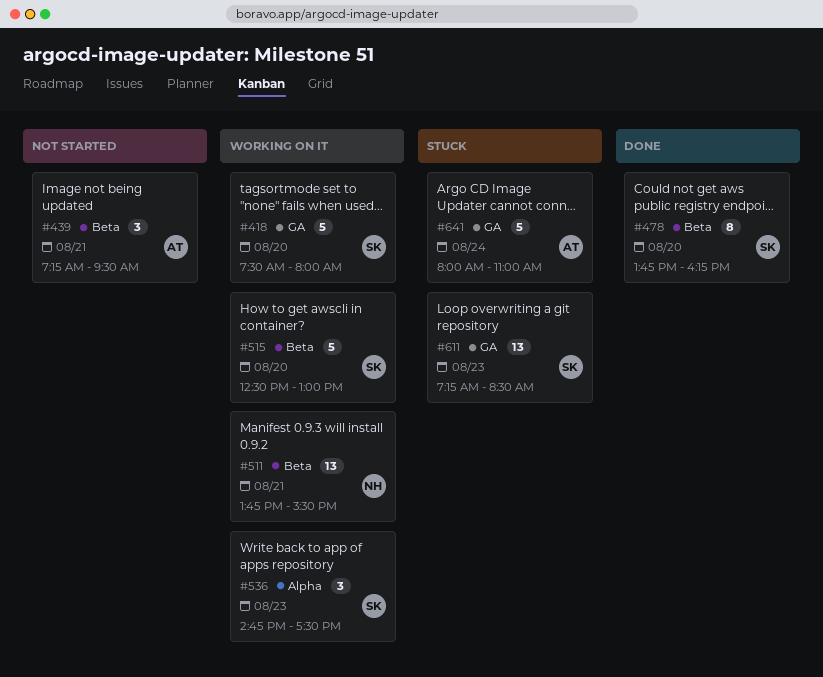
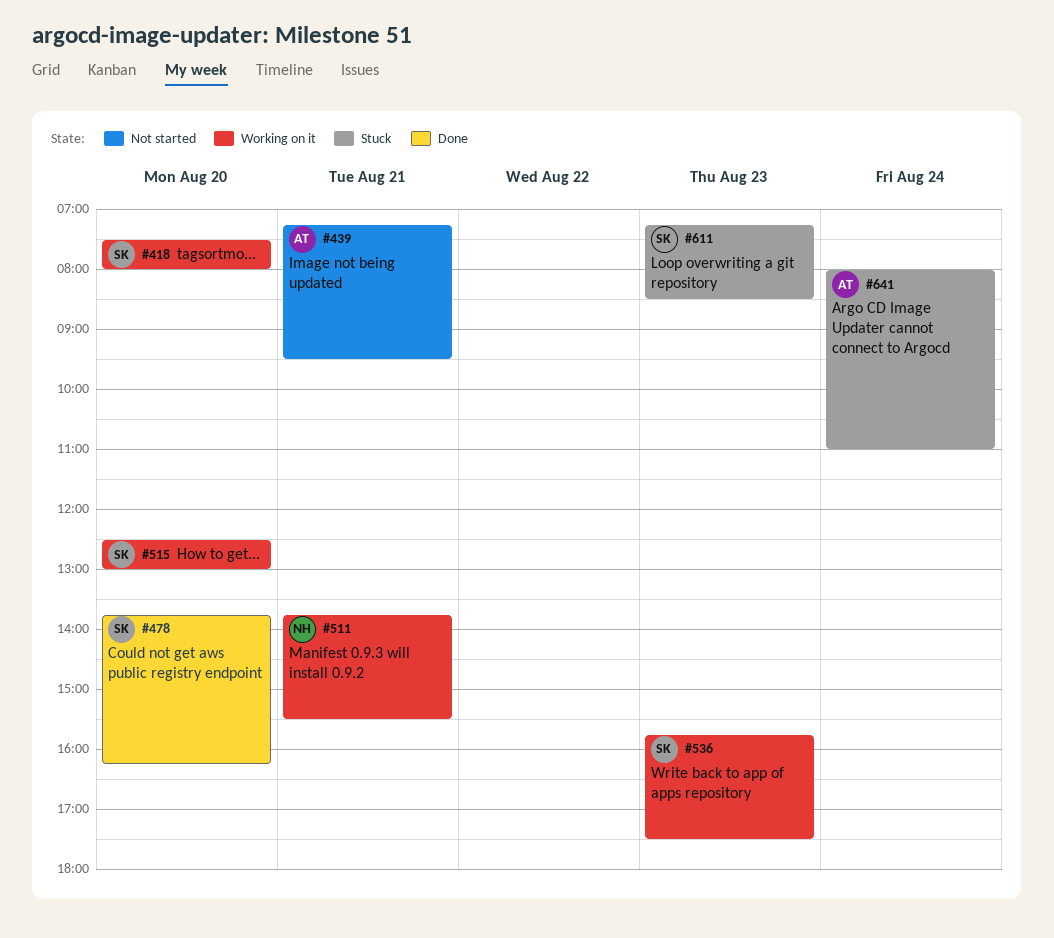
#536, begins: 14:45 -> 15:45

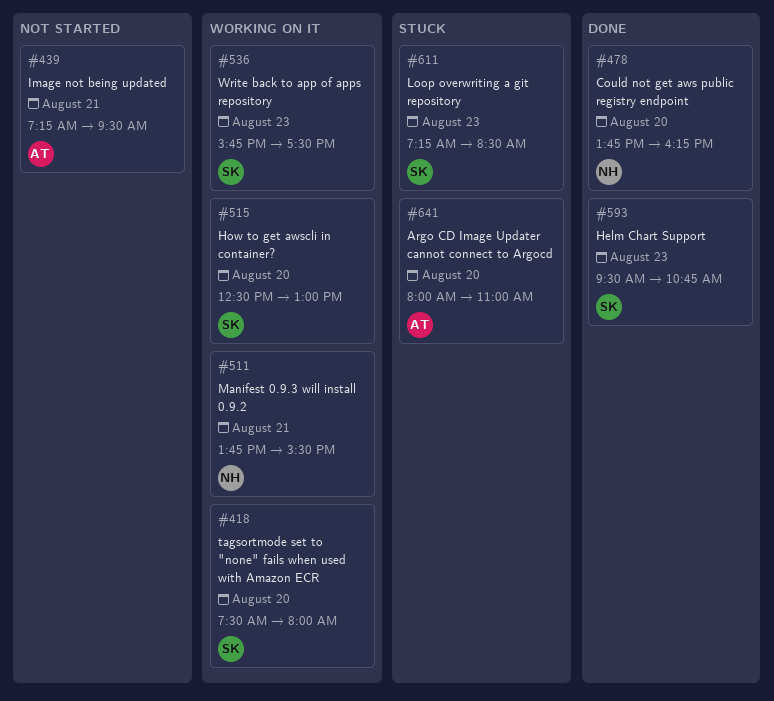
#478, owner: SK -> NH
#593: none -> present
#641, day: Aug 24 -> Aug 20

